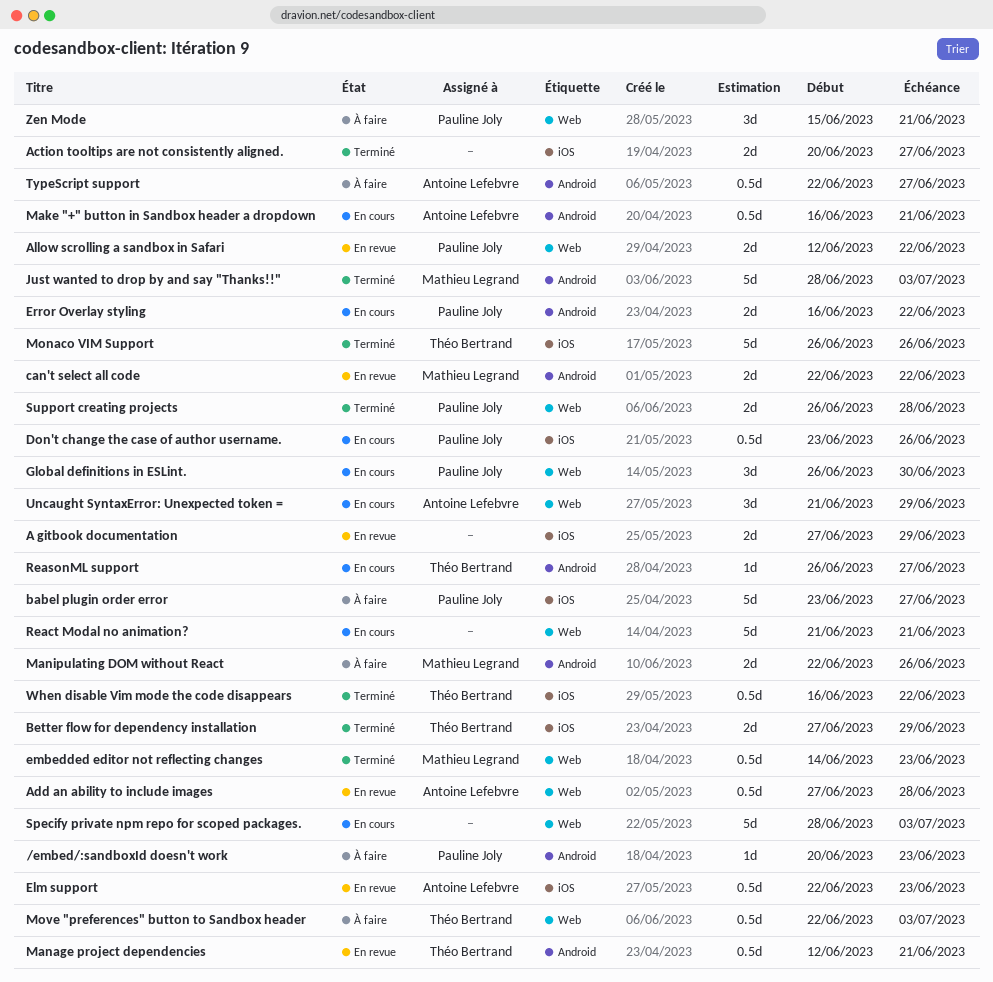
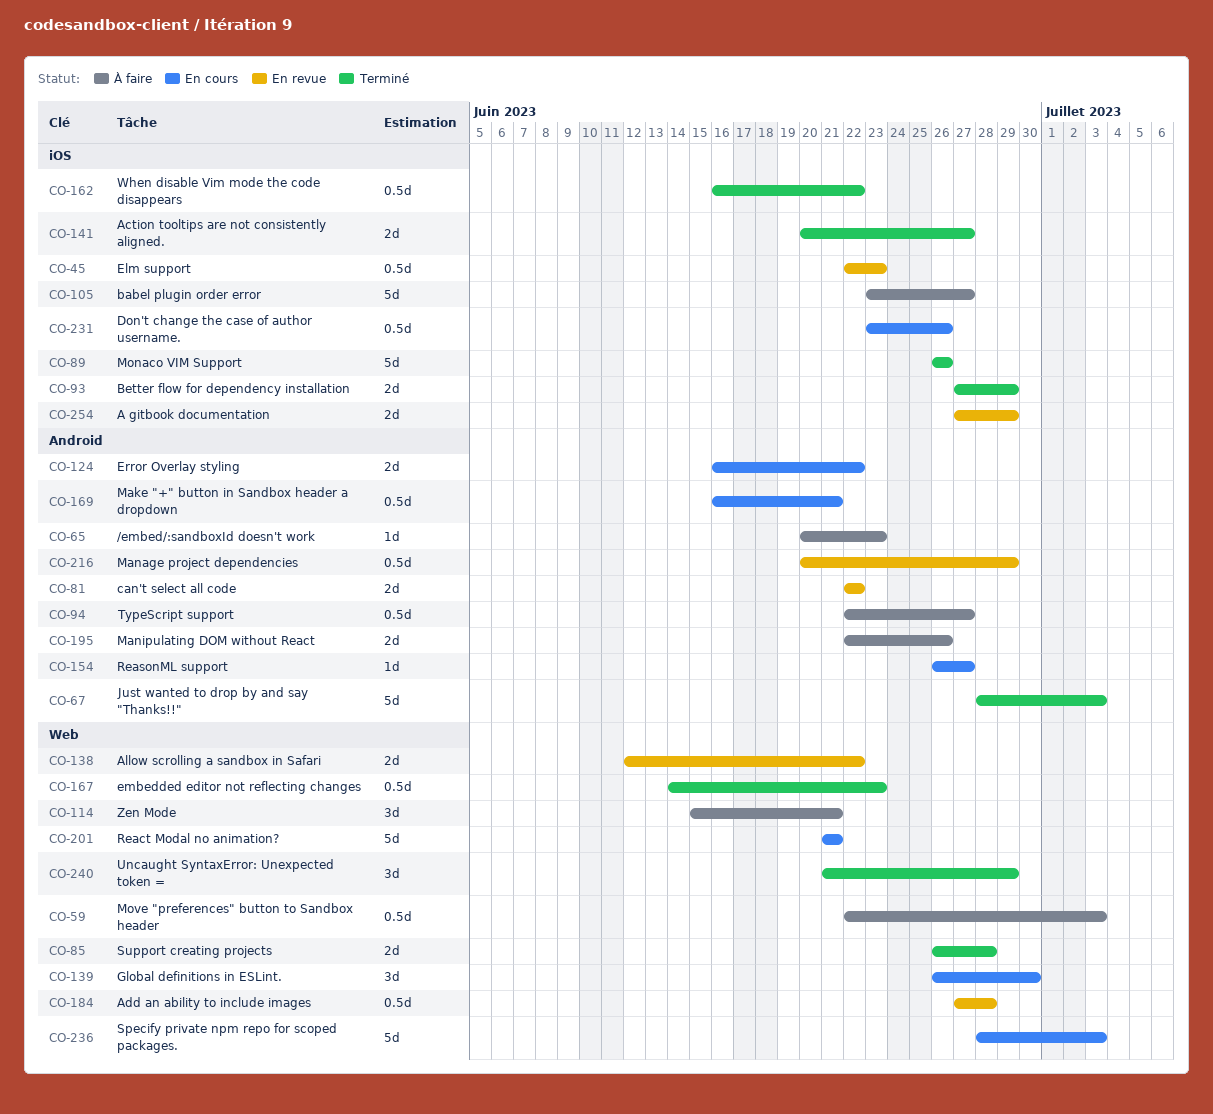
Manage project dependencies, start: Jun 12 -> Jun 20
Manage project dependencies, due: Jun 21 -> Jun 29
Uncaught SyntaxError: Unexpected token =, status: En cours -> Terminé

